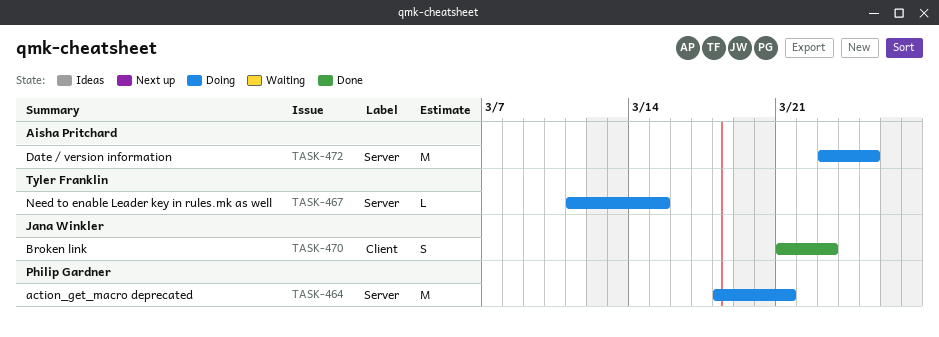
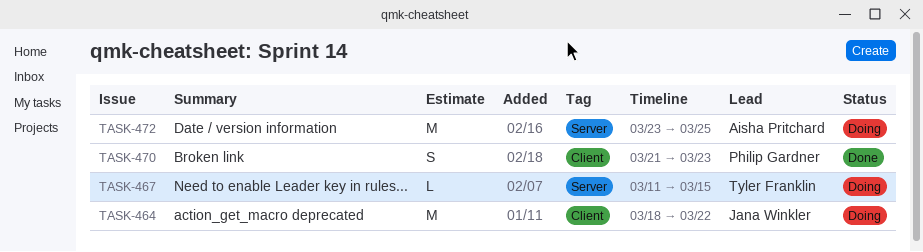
TASK-464, owner: Philip Gardner -> Jana Winkler
TASK-464, label: Server -> Client
TASK-464, due: Mar 21 -> Mar 22
TASK-470, owner: Jana Winkler -> Philip Gardner

